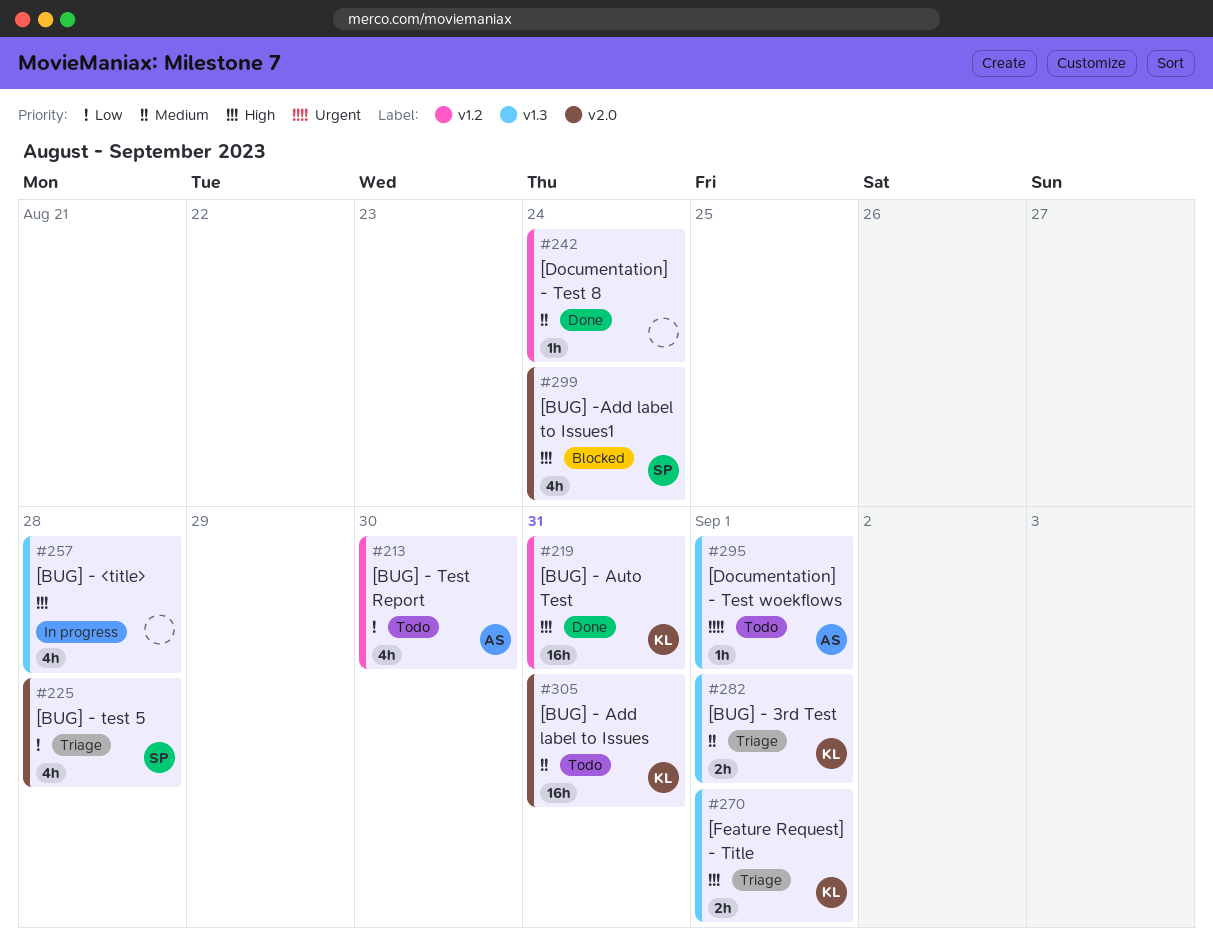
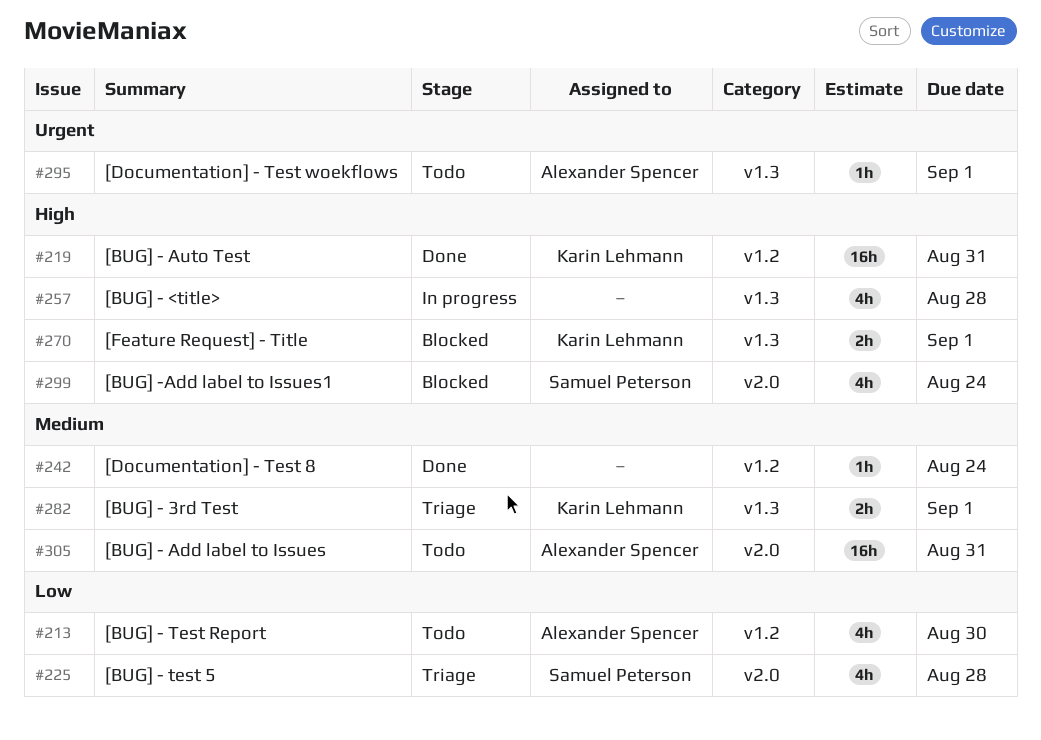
#270, status: Triage -> Blocked
#305, owner: Karin Lehmann -> Alexander Spencer

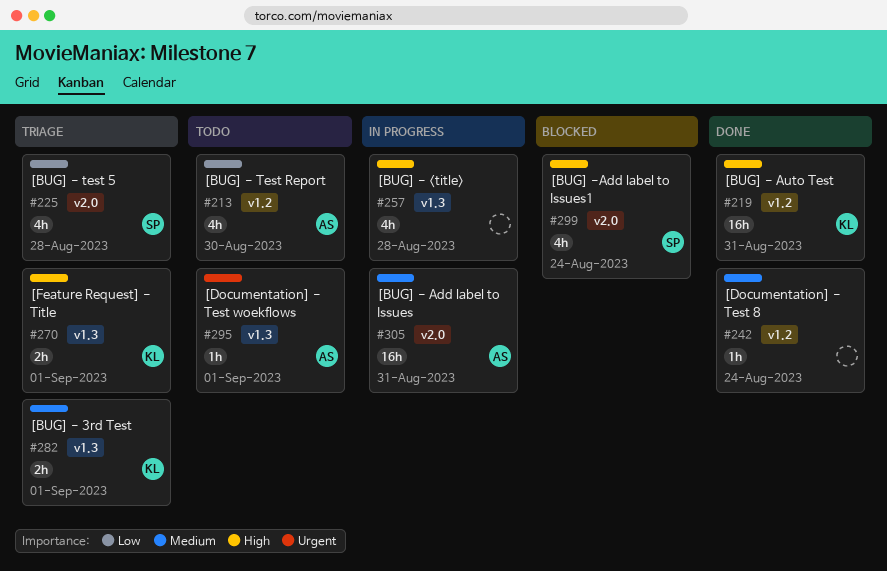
#270, status: Blocked -> Triage
#305, status: Todo -> In progress

